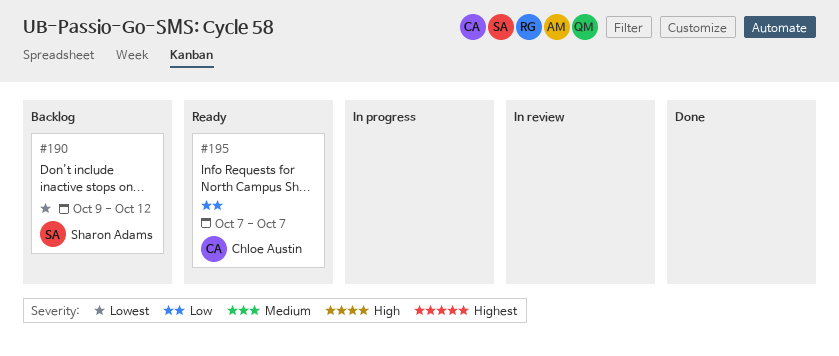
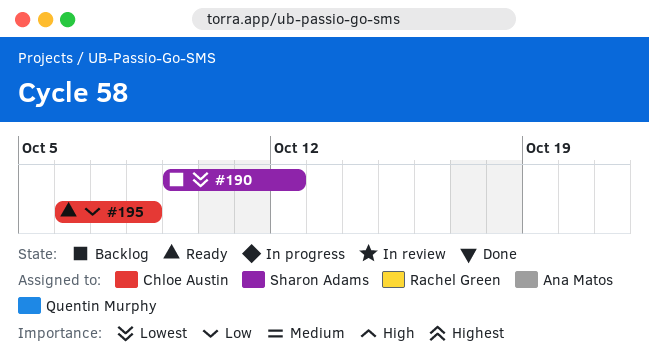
#195, start: Oct 7 -> Oct 6
#195, due: Oct 7 -> Oct 8

